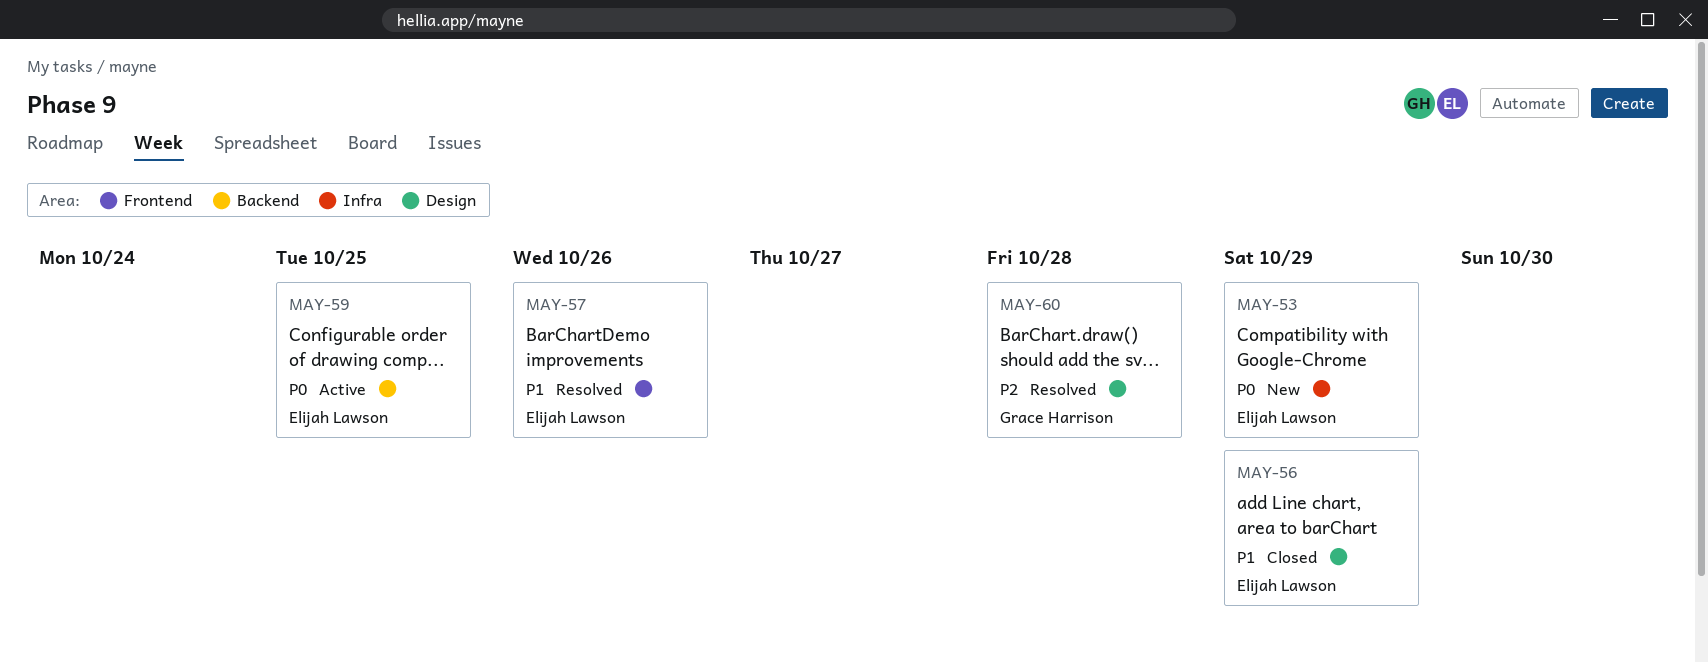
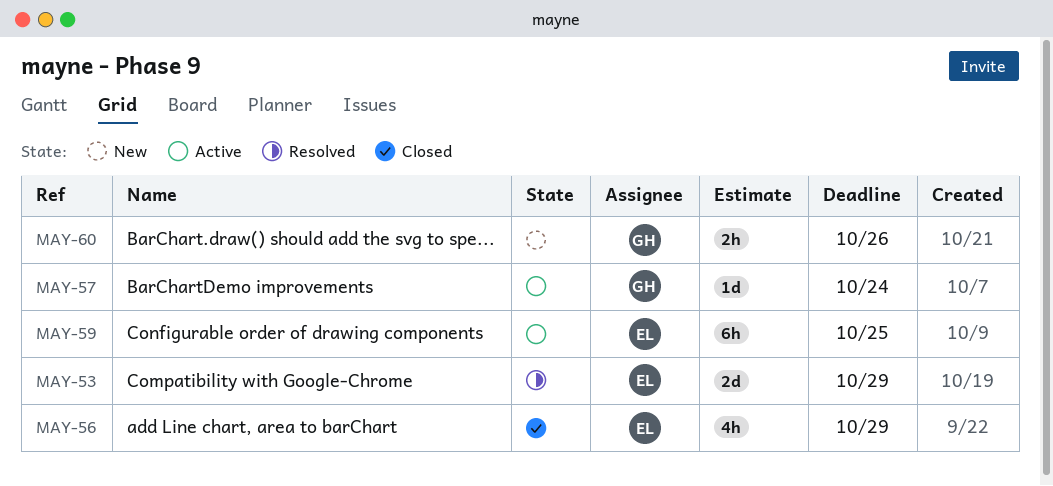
MAY-53, status: New -> Resolved
MAY-57, status: Resolved -> Active
MAY-57, owner: Elijah Lawson -> Grace Harrison
MAY-57, due: Oct 26 -> Oct 24
MAY-60, status: Resolved -> New
MAY-60, due: Oct 28 -> Oct 26

